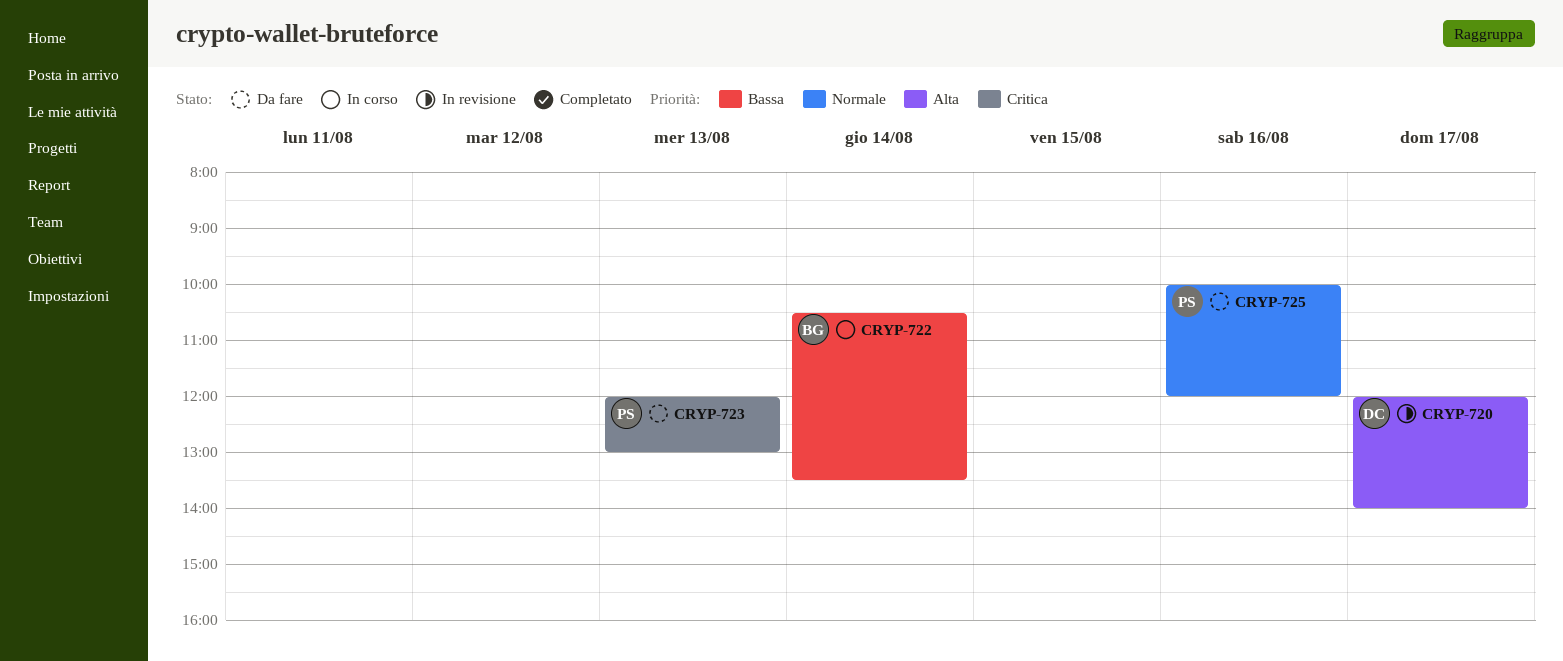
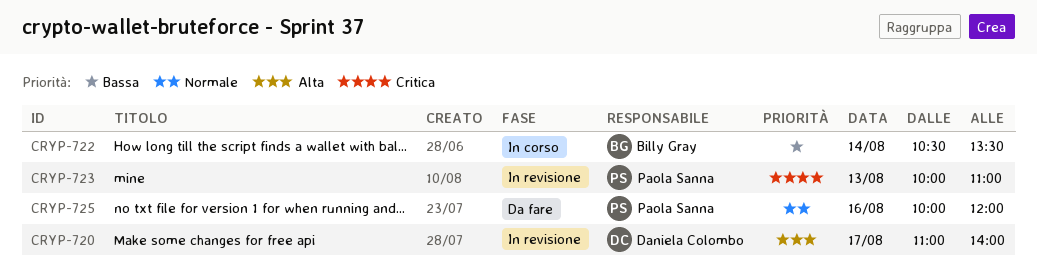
CRYP-720, begins: 12:00 -> 11:00
CRYP-723, status: Da fare -> In revisione
CRYP-723, begins: 12:00 -> 10:00
CRYP-723, ends: 13:00 -> 11:00

